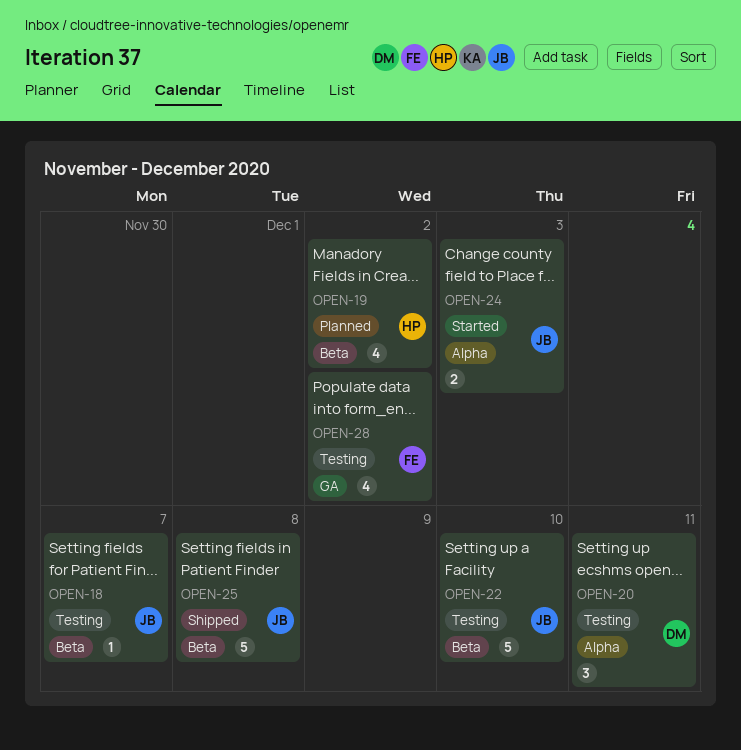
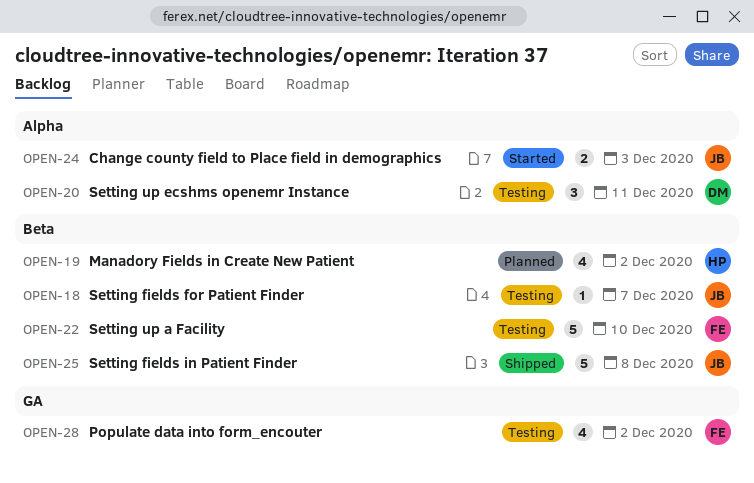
OPEN-22, owner: JB -> FE

